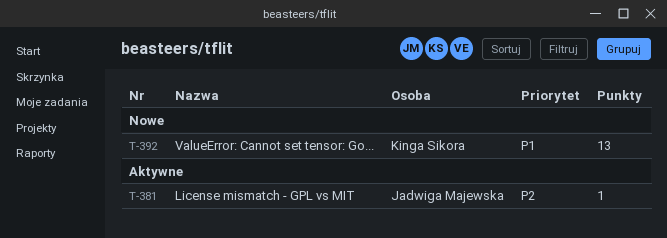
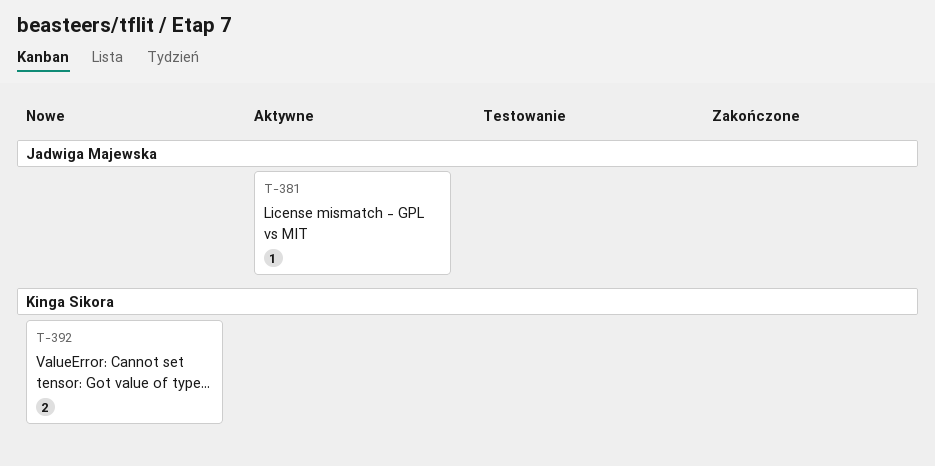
T-392, estimate: 13 -> 2

